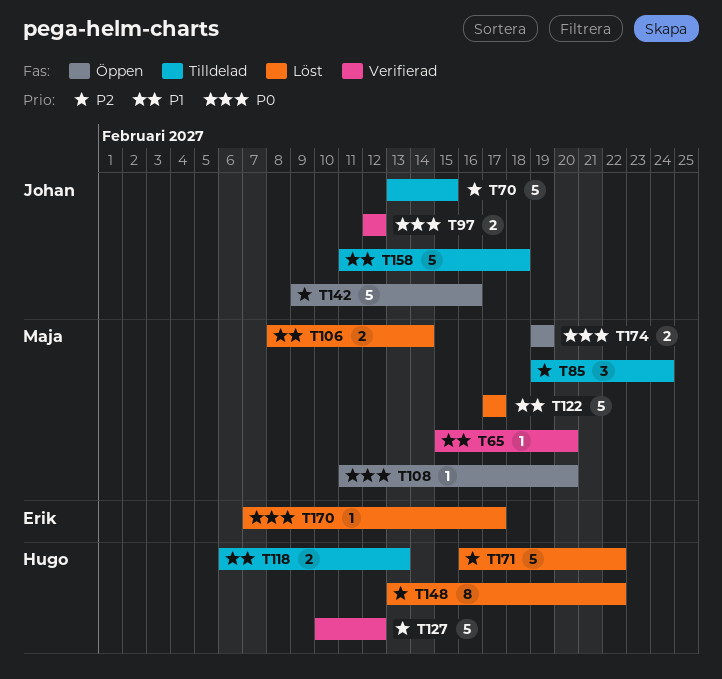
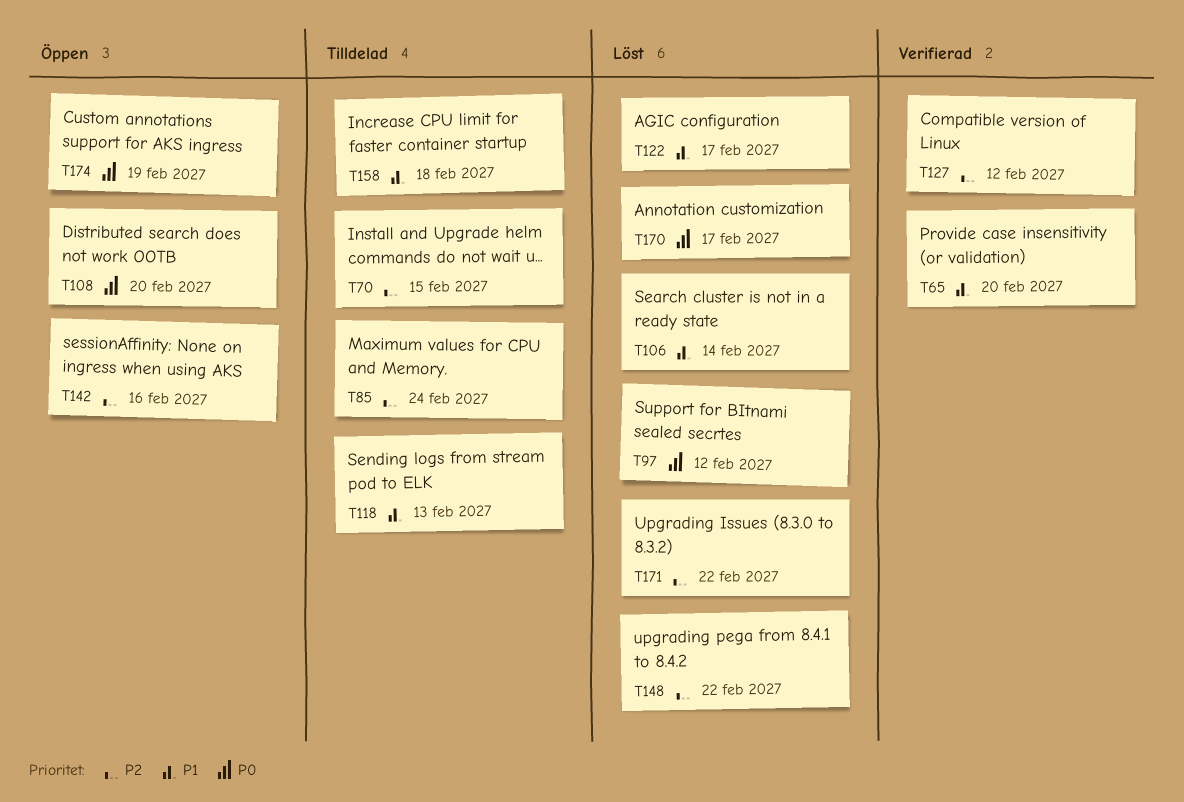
T97, status: Verifierad -> Löst

